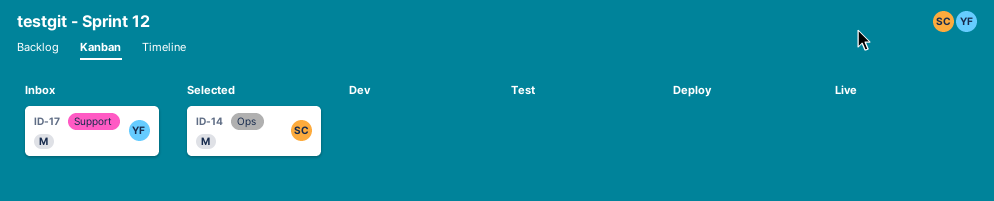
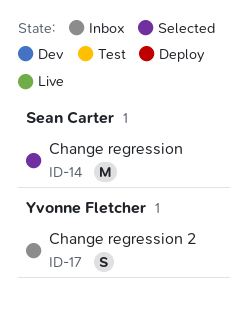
ID-17, estimate: M -> S

